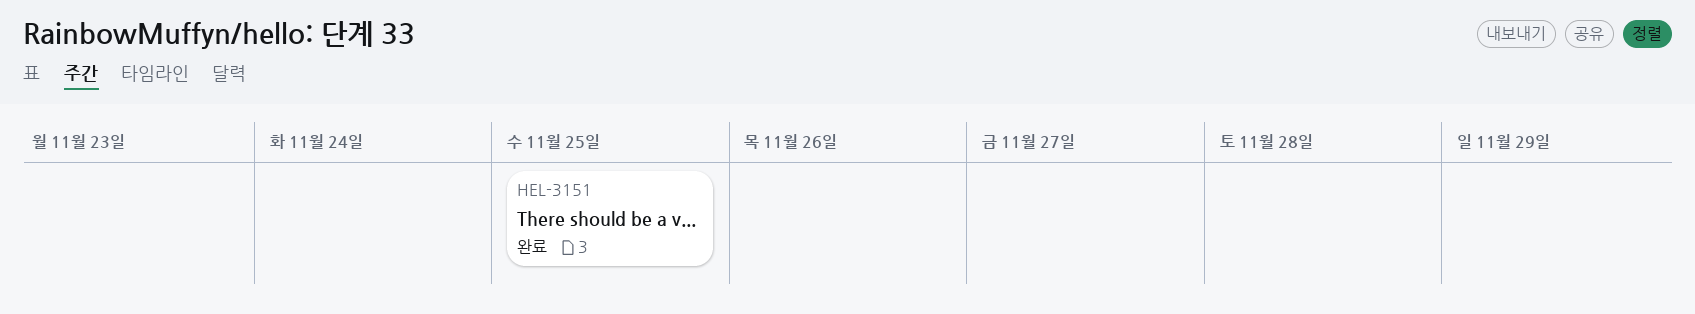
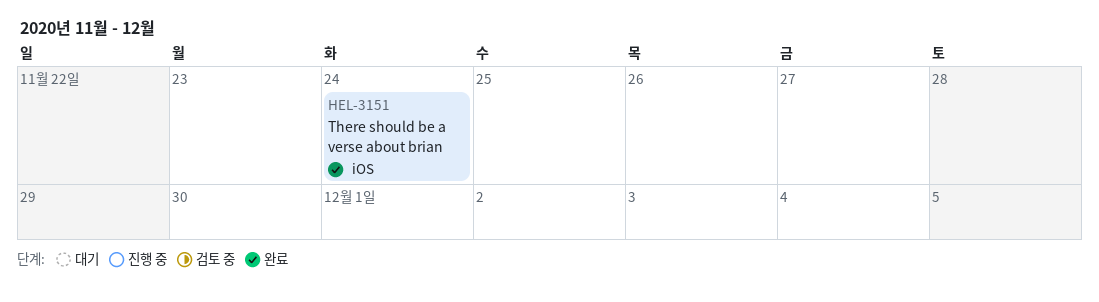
HEL-3151, due: Nov 25 -> Nov 24

